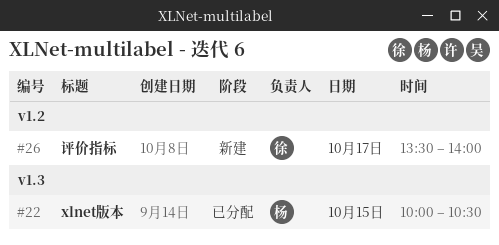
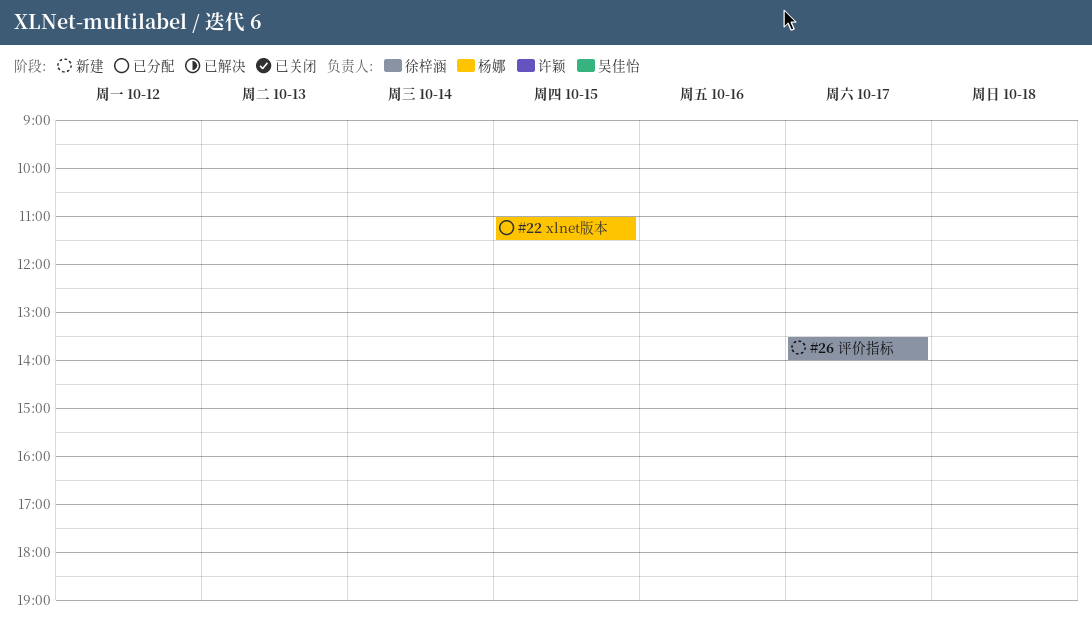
#22, begins: 10:00 -> 11:00
#22, ends: 10:30 -> 11:30

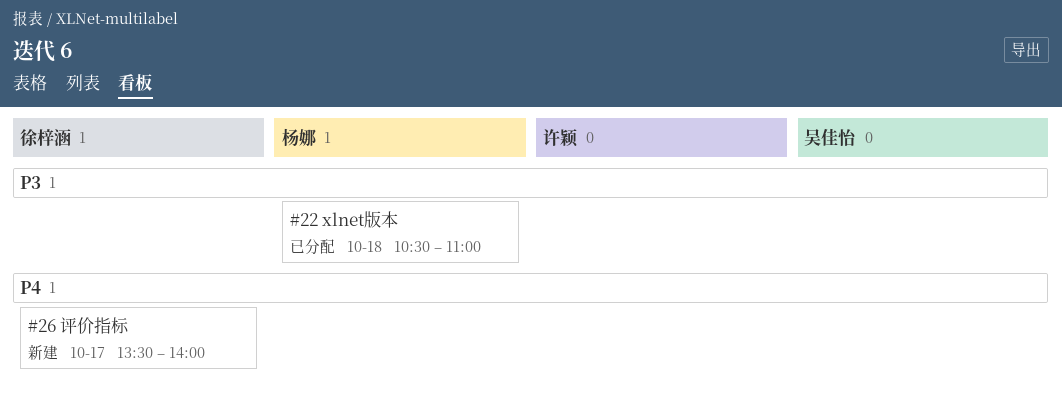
#22, day: Oct 15 -> Oct 18
#22, begins: 11:00 -> 10:30
#22, ends: 11:30 -> 11:00

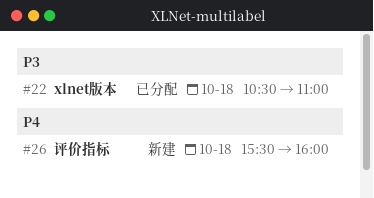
#26, day: Oct 17 -> Oct 18
#26, begins: 13:30 -> 15:30
#26, ends: 14:00 -> 16:00

